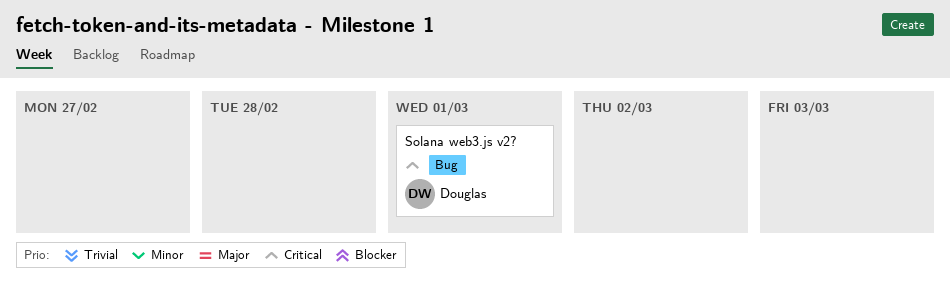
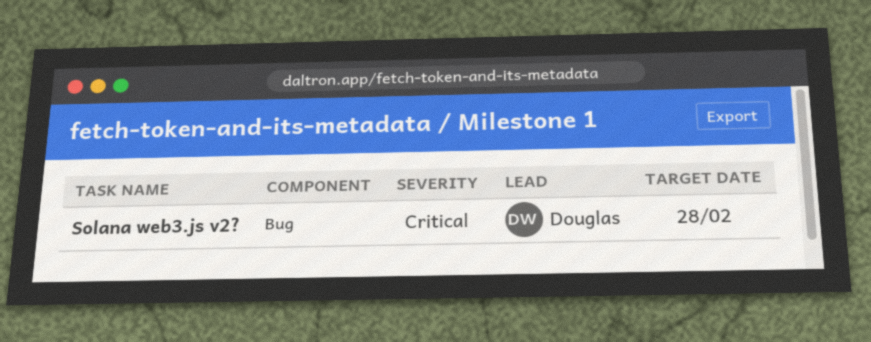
Solana web3.js v2?, due: Mar 1 -> Feb 28

